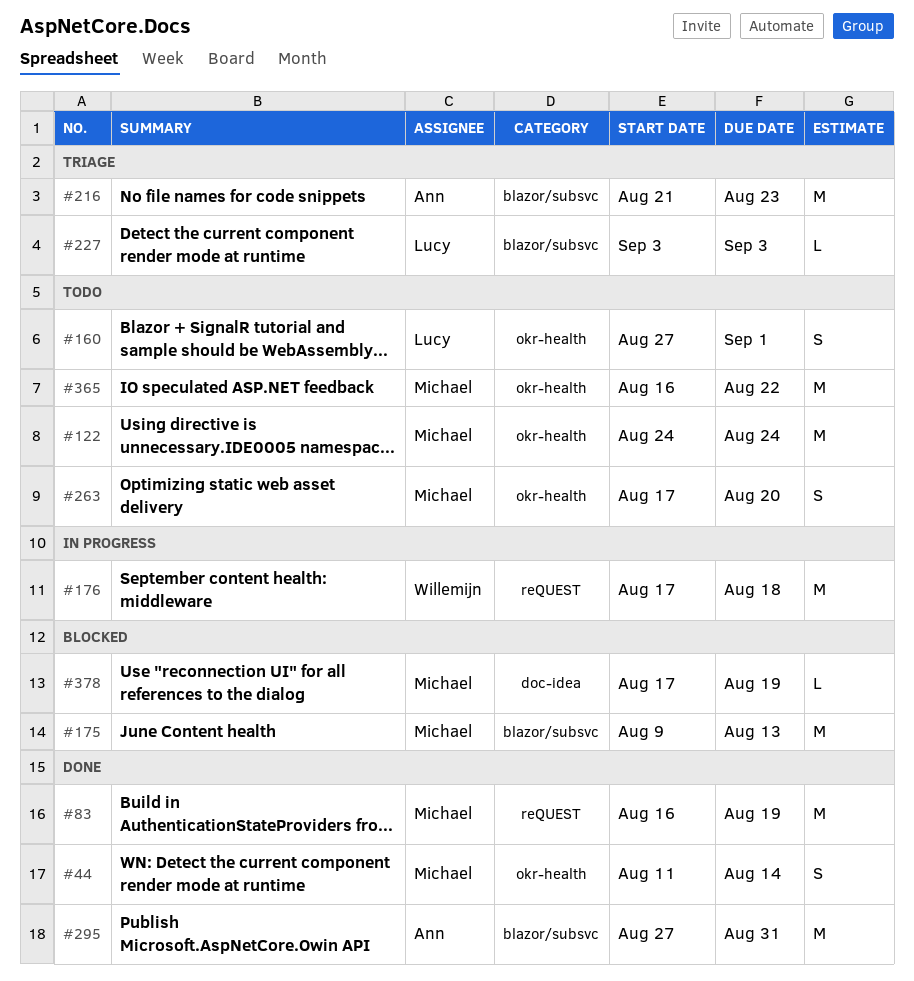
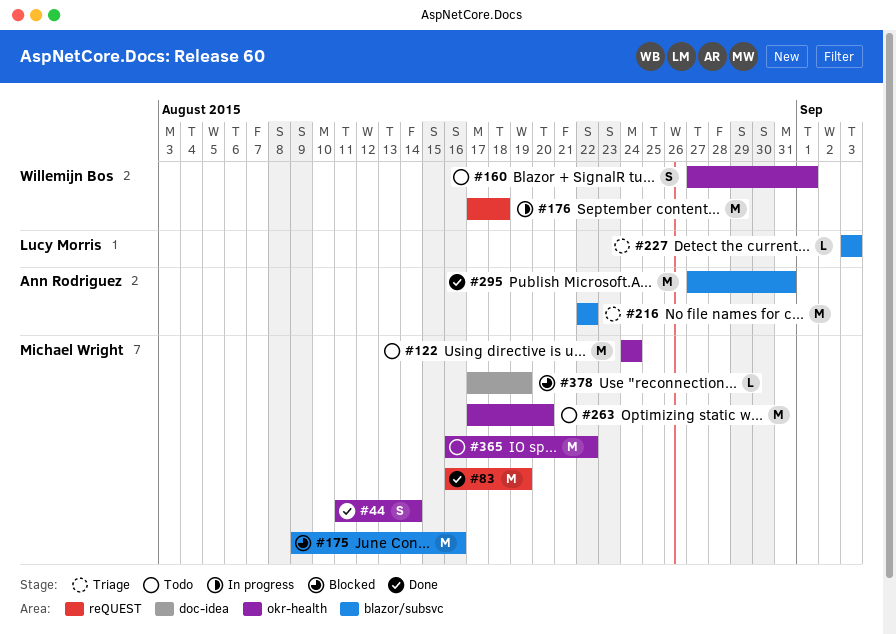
#160, owner: Lucy Morris -> Willemijn Bos
#175, due: Aug 13 -> Aug 16
#216, start: Aug 21 -> Aug 22
#216, due: Aug 23 -> Aug 22
#263, estimate: S -> M

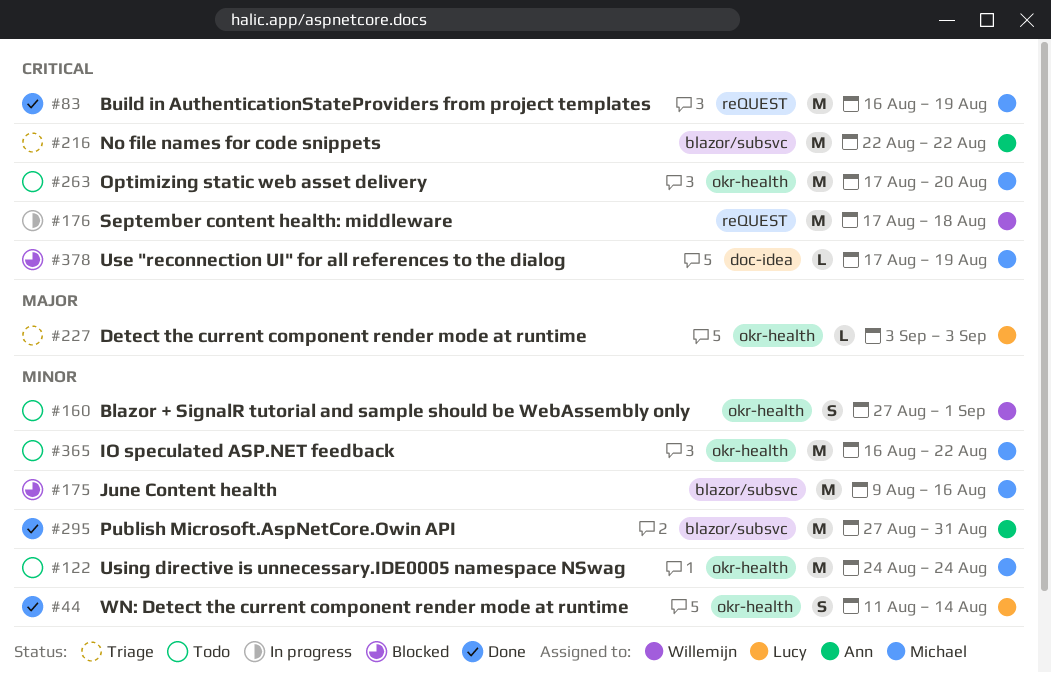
#44, owner: Michael Wright -> Lucy Morris
#227, label: blazor/subsvc -> okr-health

